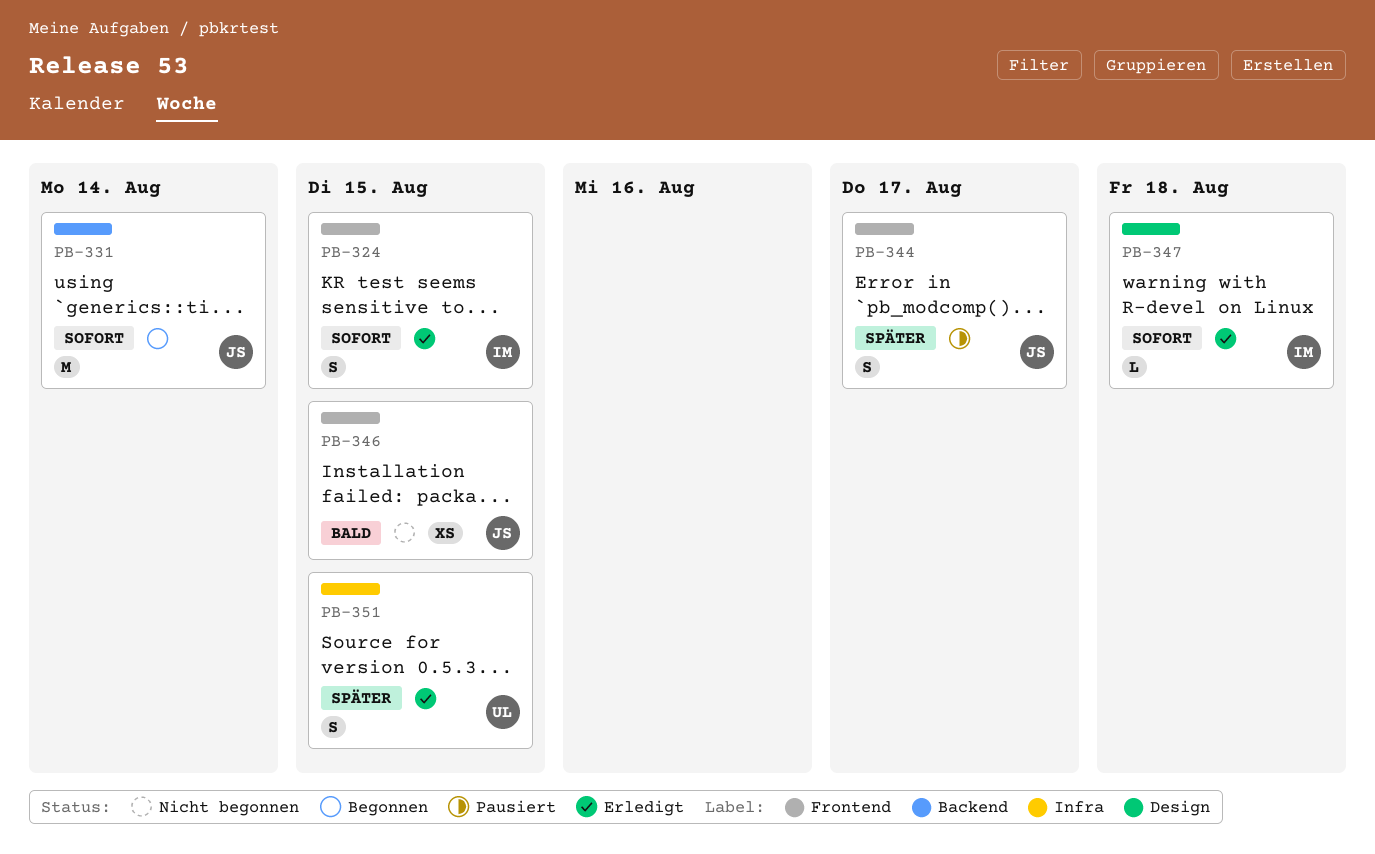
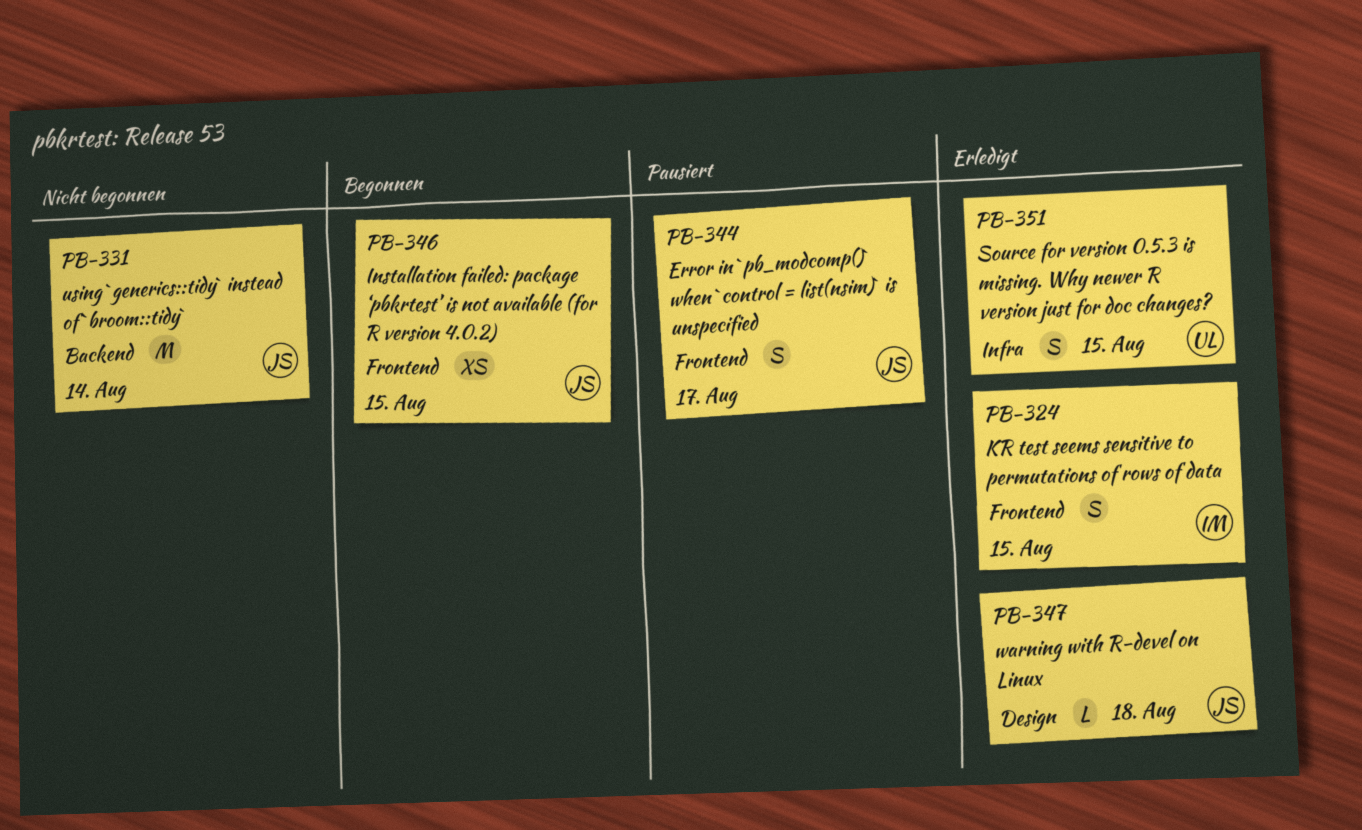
PB-331, status: Begonnen -> Nicht begonnen
PB-346, status: Nicht begonnen -> Begonnen
PB-347, owner: IM -> JS

